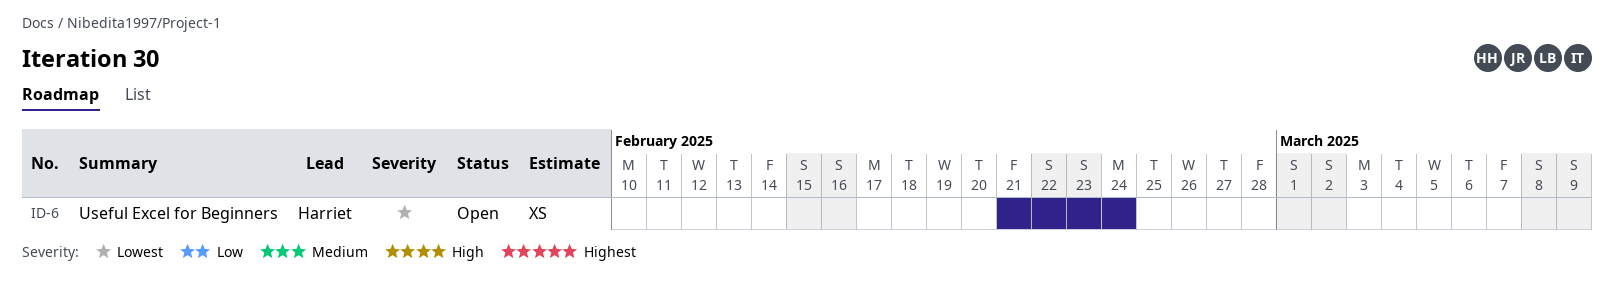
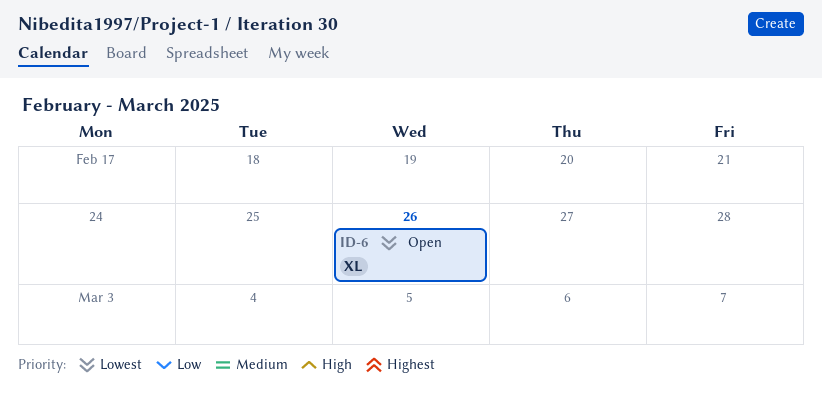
ID-6, estimate: XS -> XL
ID-6, due: Feb 24 -> Feb 26

